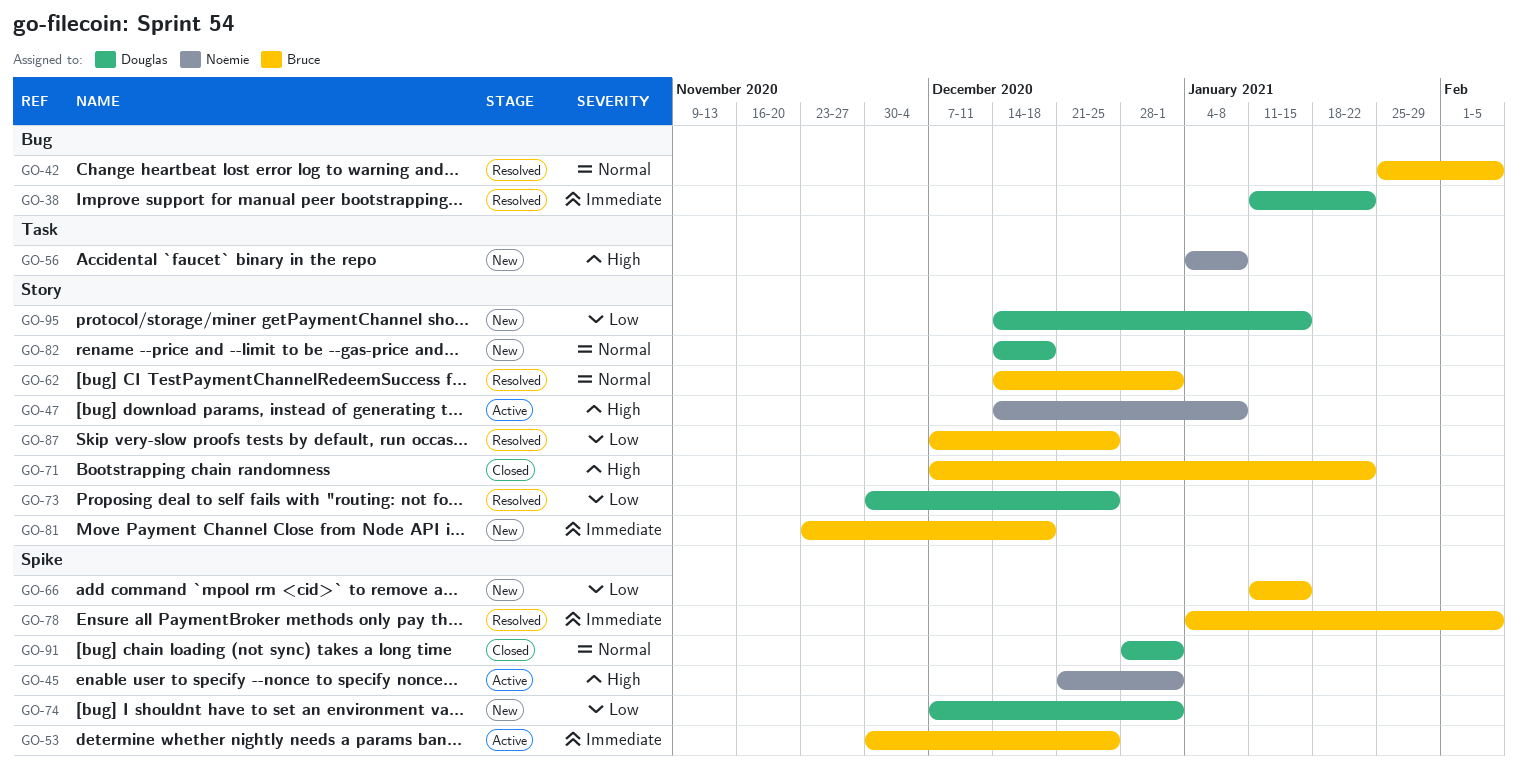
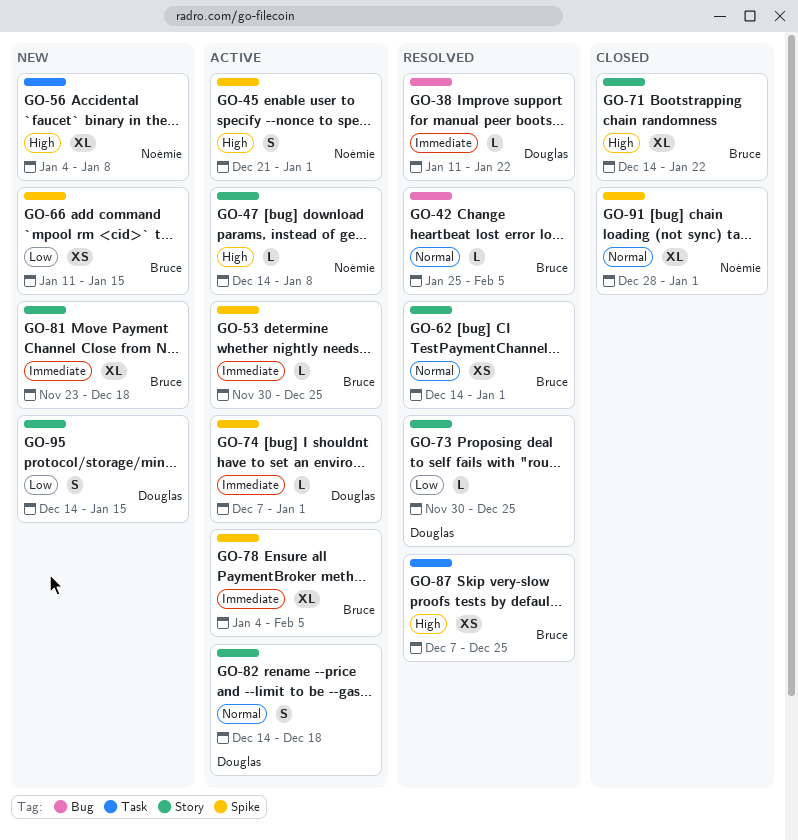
GO-71, start: Dec 7 -> Dec 14
GO-74, status: New -> Active
GO-74, priority: Low -> Immediate
GO-78, status: Resolved -> Active
GO-82, status: New -> Active
GO-87, priority: Low -> High
GO-87, label: Story -> Task
GO-91, owner: Douglas -> Noémie

